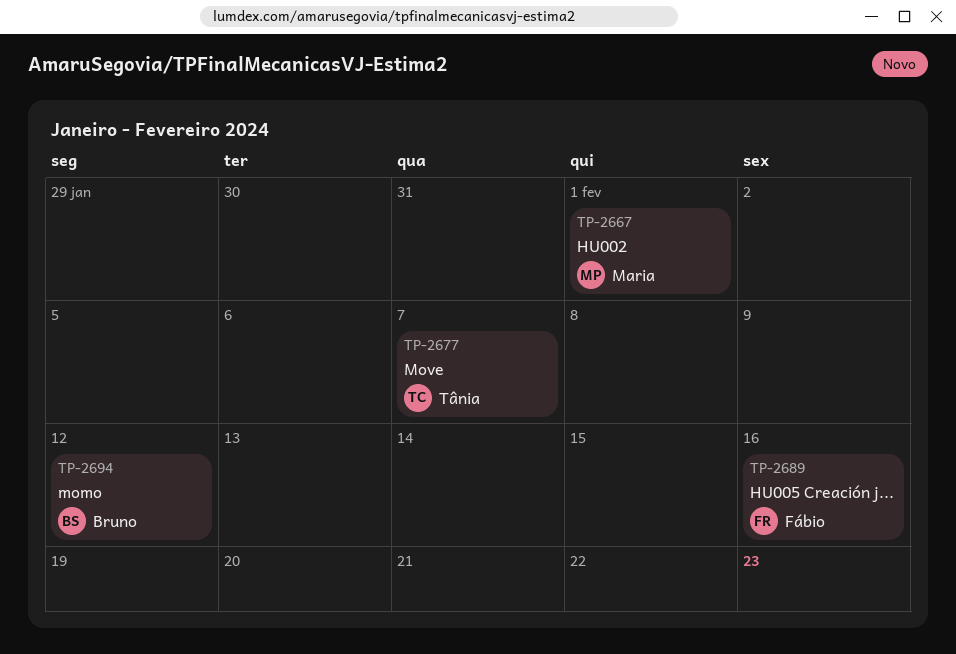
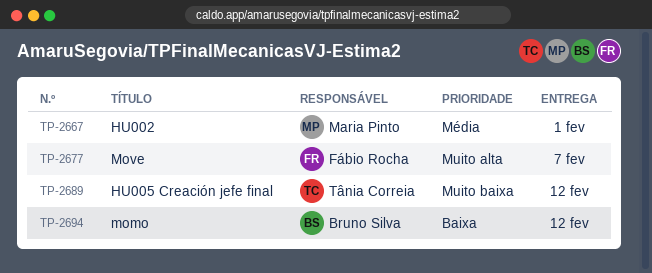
TP-2677, owner: Tânia Correia -> Fábio Rocha
TP-2689, owner: Fábio Rocha -> Tânia Correia
TP-2689, due: Feb 16 -> Feb 12

